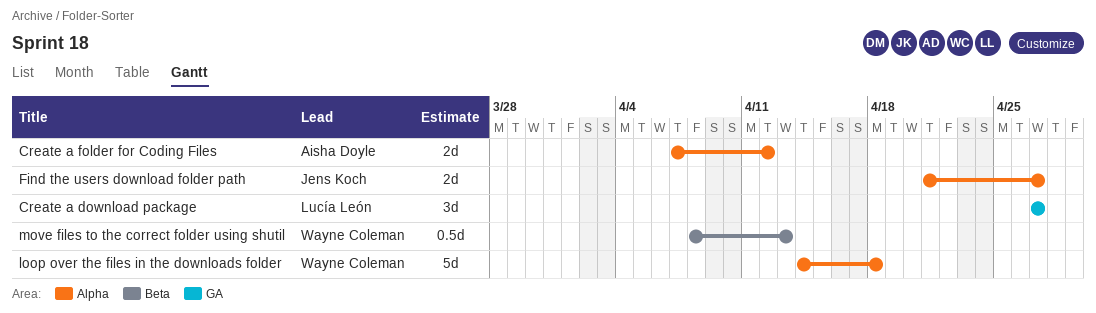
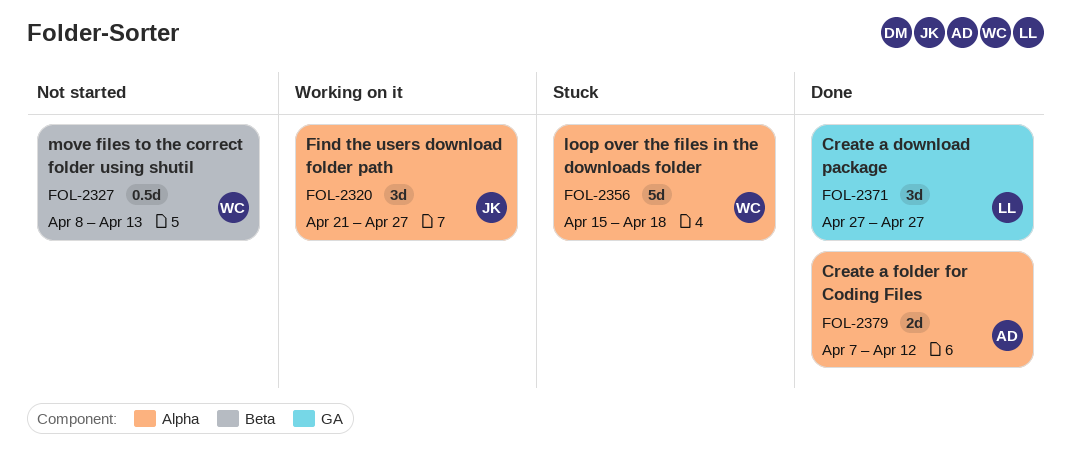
Find the users download folder path, estimate: 2d -> 3d
loop over the files in the downloads folder, start: Apr 14 -> Apr 15

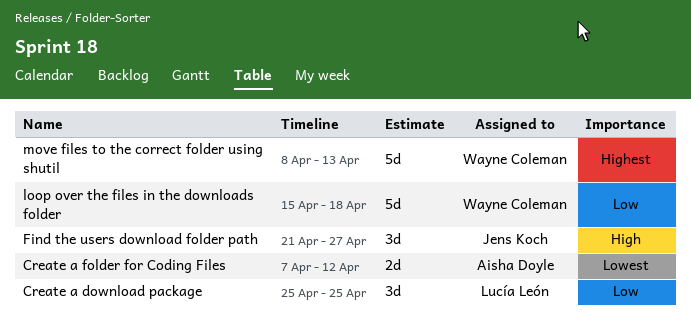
Create a download package, start: Apr 27 -> Apr 25
Create a download package, due: Apr 27 -> Apr 25
move files to the correct folder using shutil, estimate: 0.5d -> 5d

